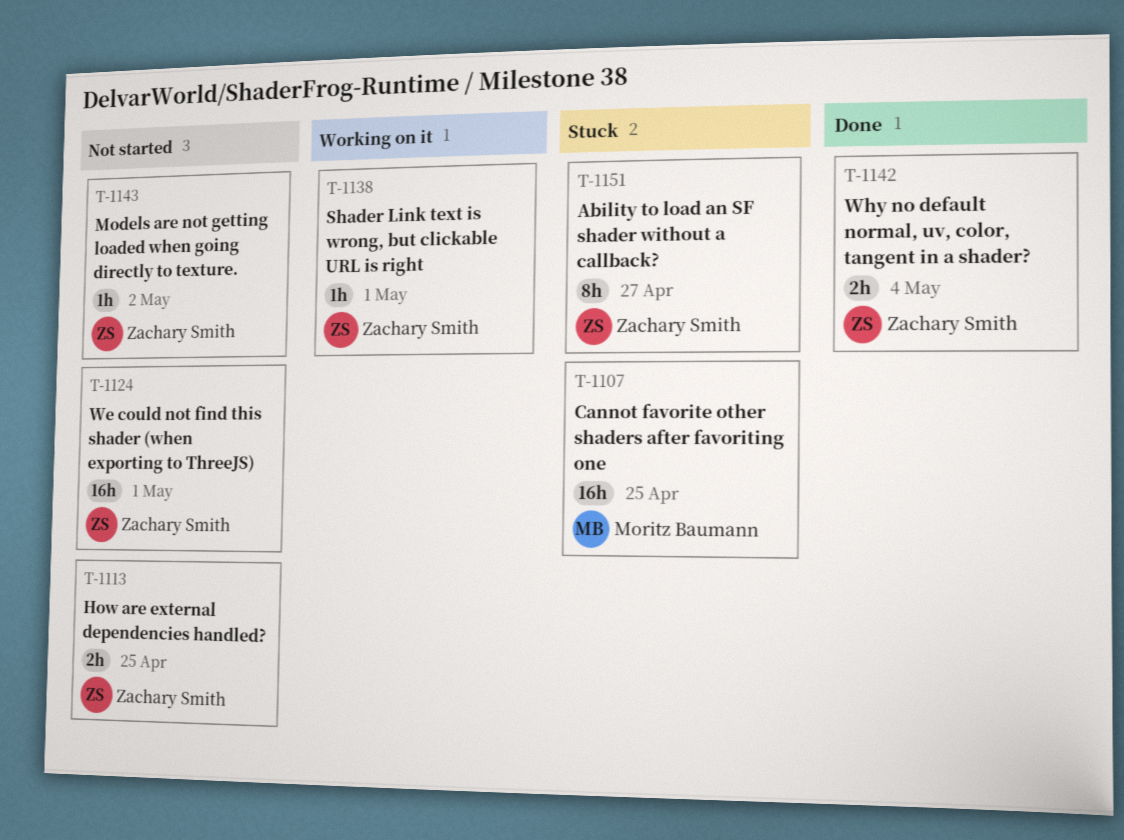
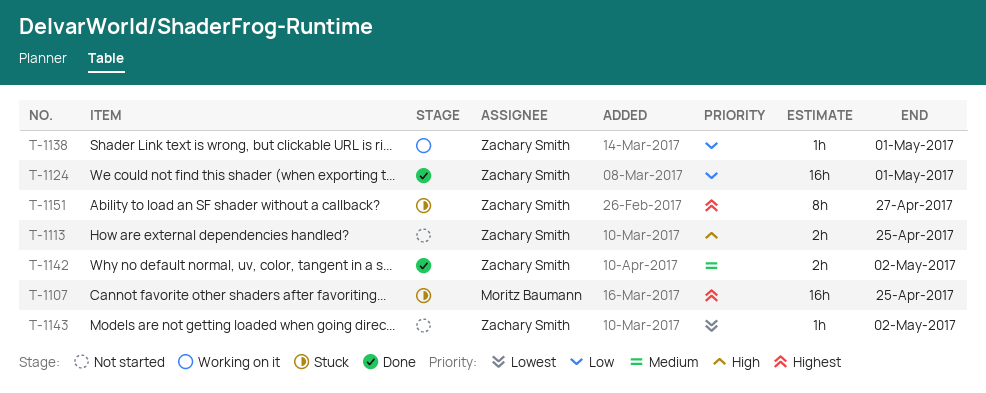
T-1124, status: Not started -> Done
T-1142, due: May 4 -> May 2

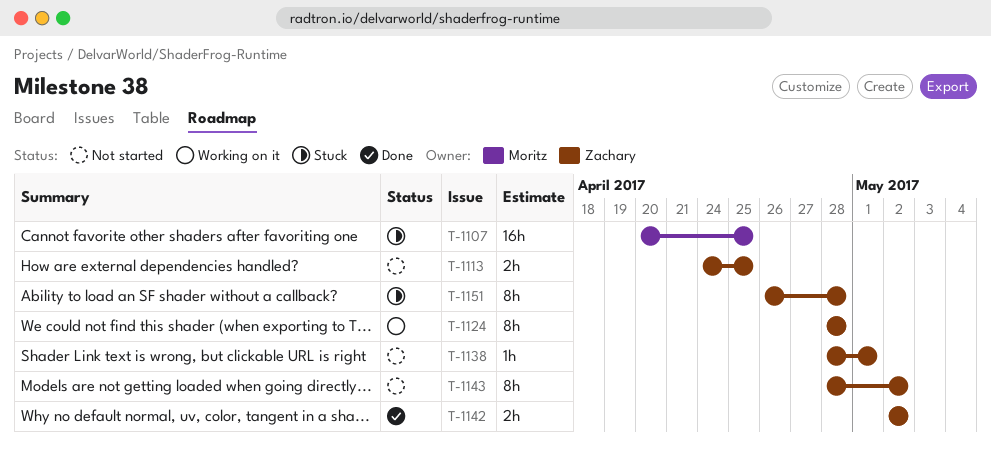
T-1124, status: Done -> Working on it
T-1124, estimate: 16h -> 8h
T-1124, due: May 1 -> Apr 28
T-1138, status: Working on it -> Not started
T-1143, estimate: 1h -> 8h
T-1151, due: Apr 27 -> Apr 28

